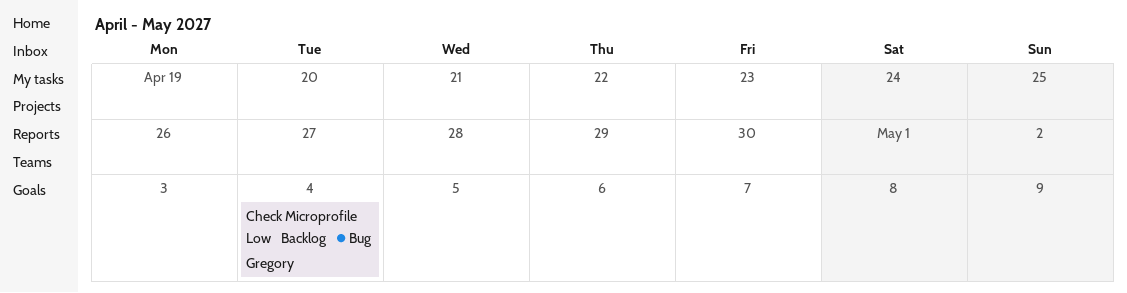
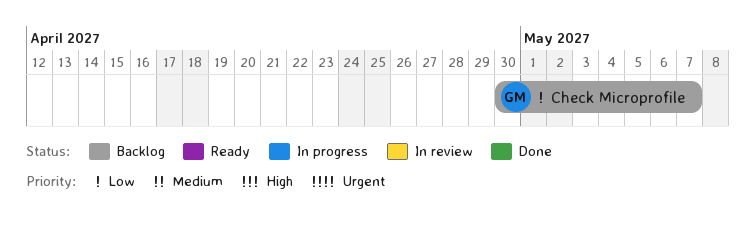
Check Microprofile, due: May 4 -> May 7

